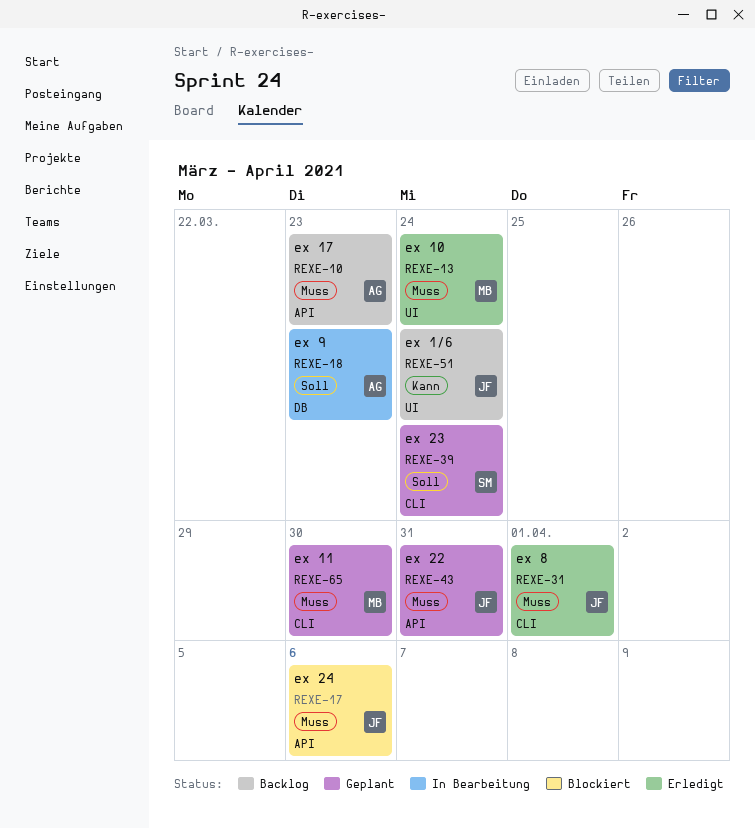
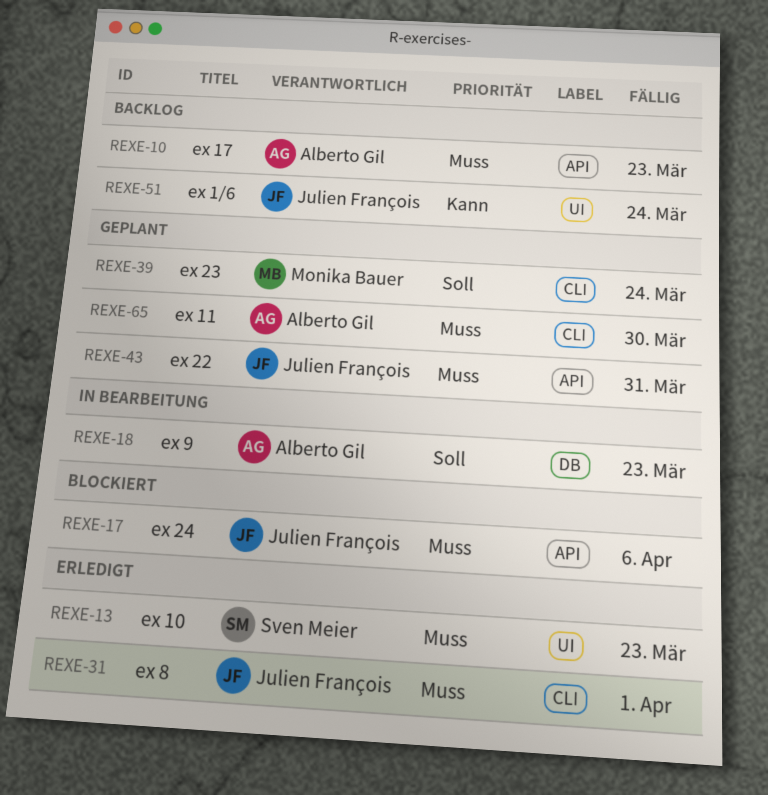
REXE-13, owner: Monika Bauer -> Sven Meier
REXE-13, due: Mar 24 -> Mar 23
REXE-39, owner: Sven Meier -> Monika Bauer
REXE-65, owner: Monika Bauer -> Alberto Gil

